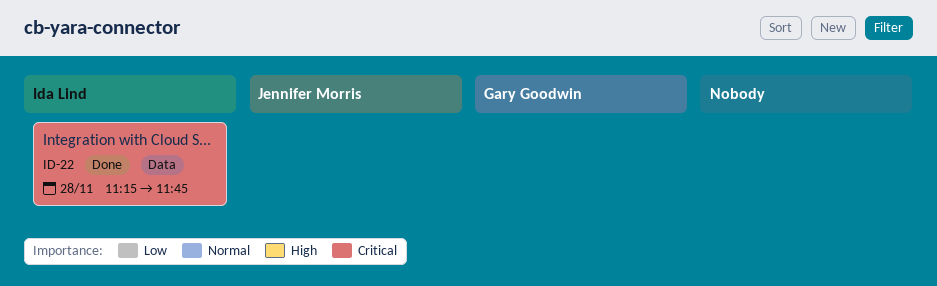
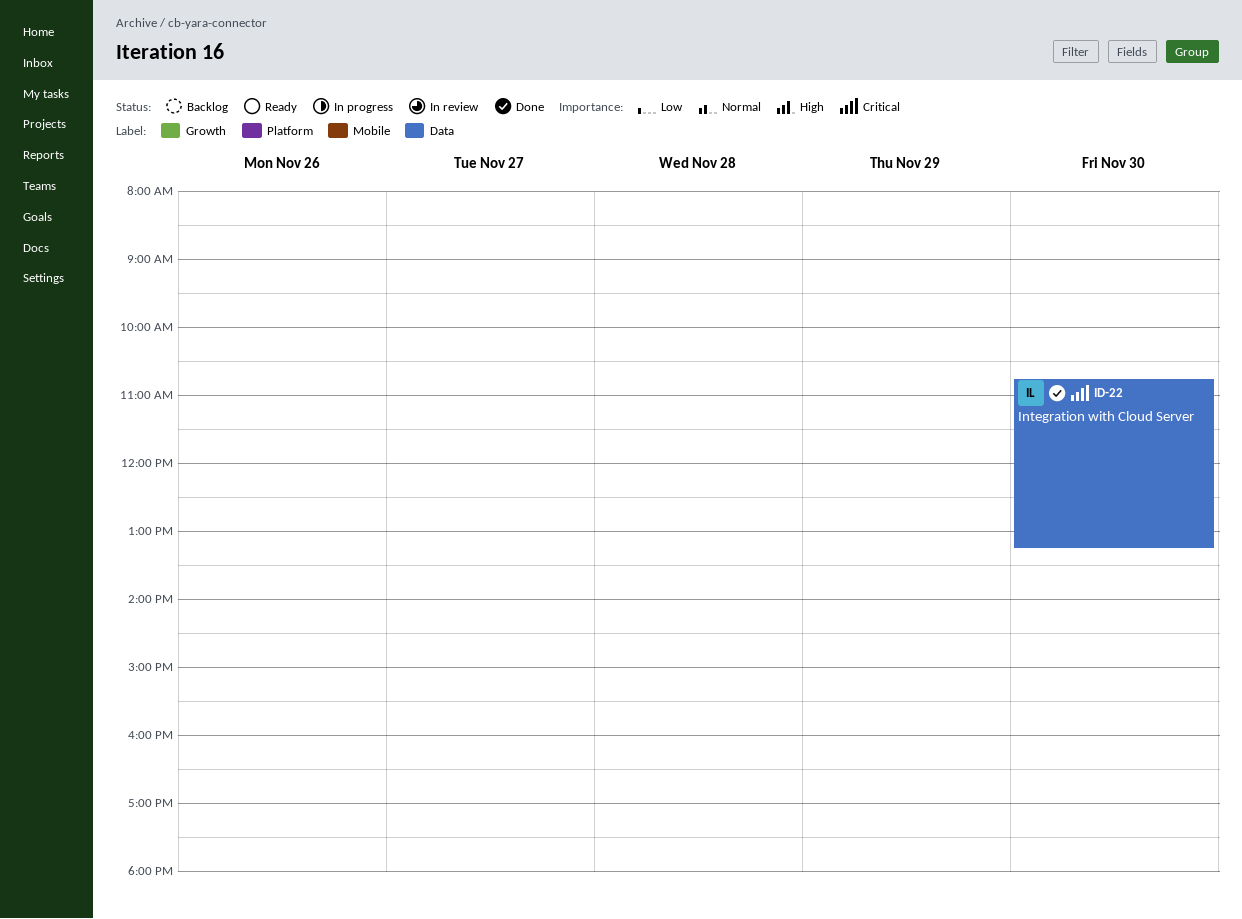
ID-22, day: Nov 28 -> Nov 30
ID-22, begins: 11:15 -> 10:45
ID-22, ends: 11:45 -> 13:15

